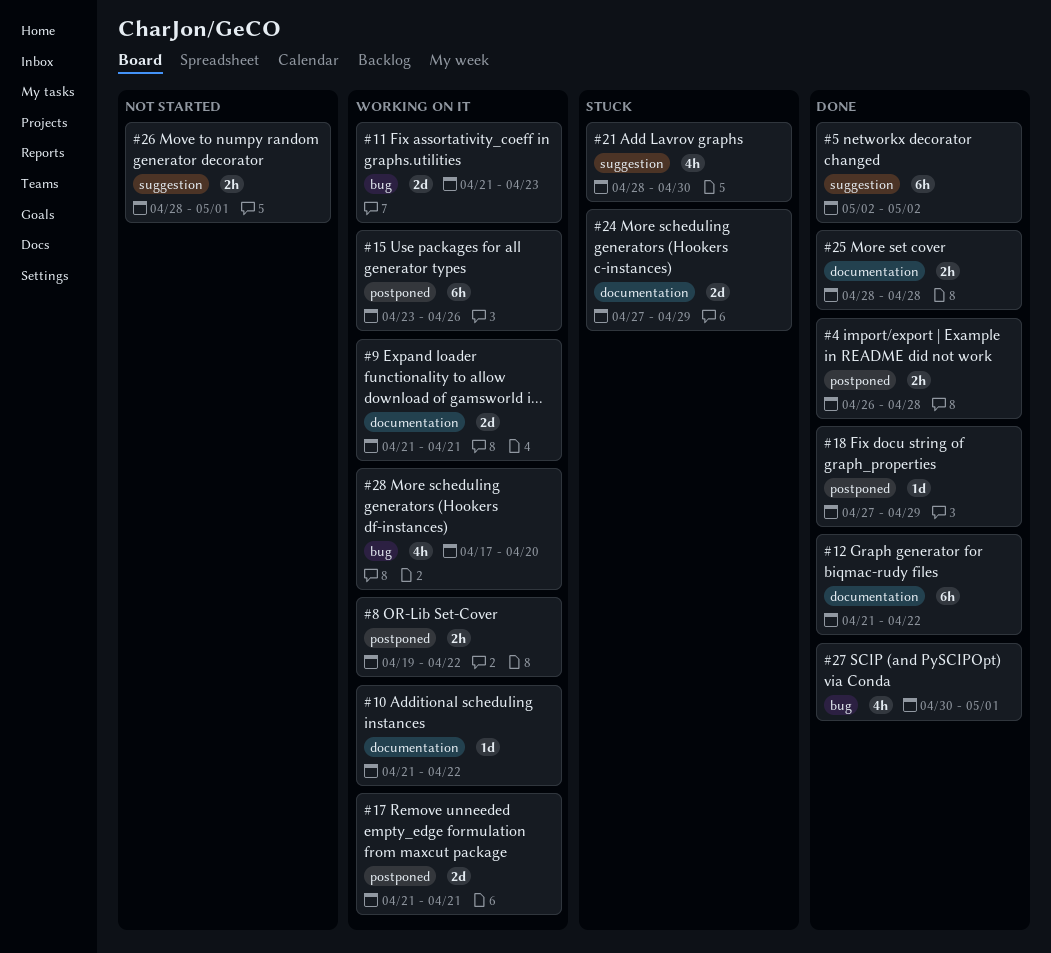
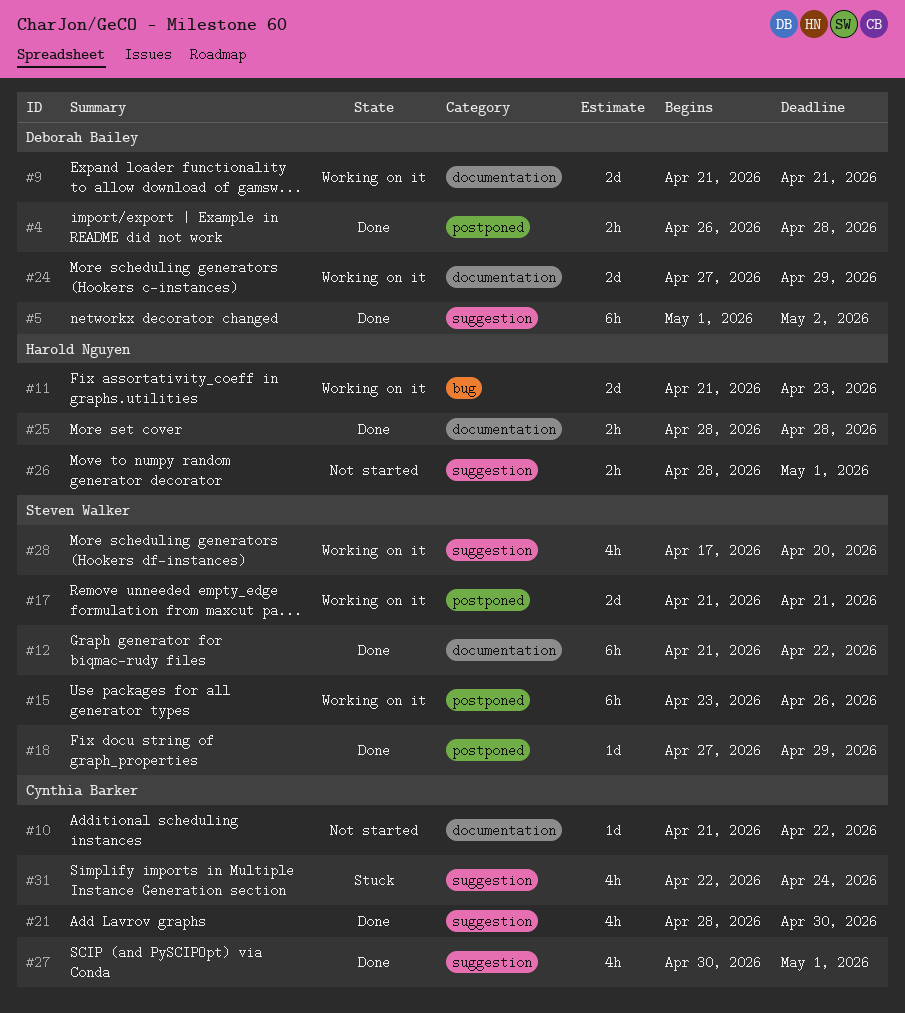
#5, start: May 2 -> May 1
#8: present -> none
#10, status: Working on it -> Not started
#21, status: Stuck -> Done
#24, status: Stuck -> Working on it
#27, label: bug -> suggestion
#28, label: bug -> suggestion
#31: none -> present

